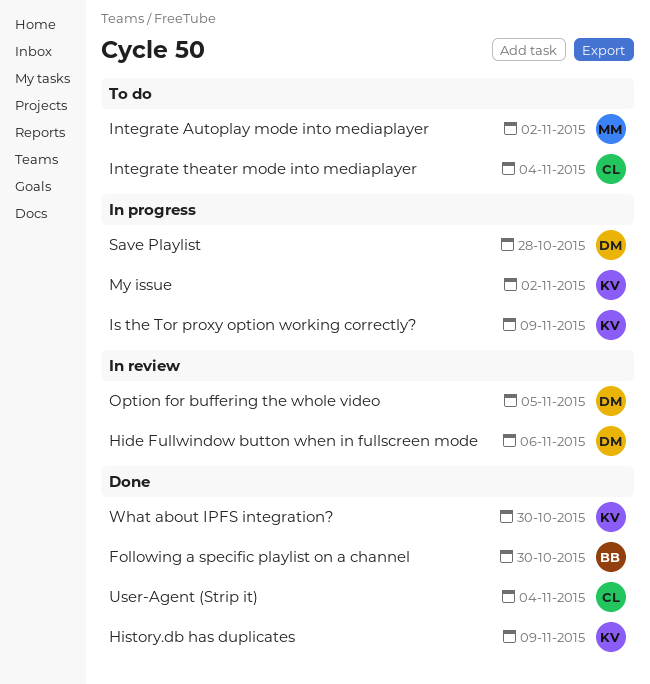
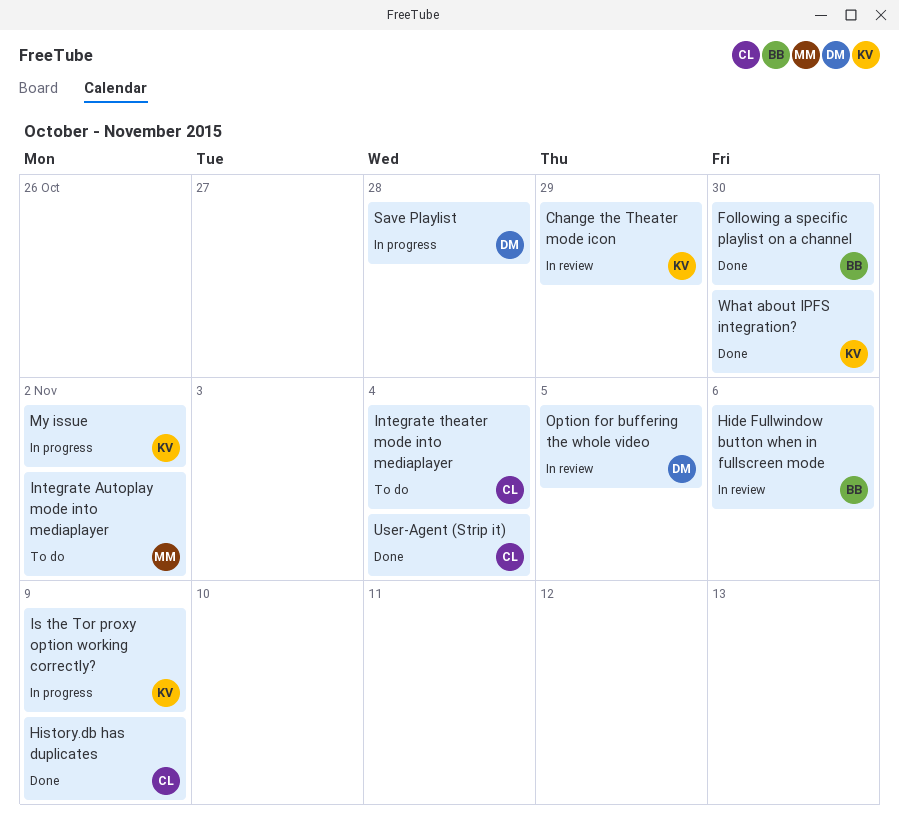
Change the Theater mode icon: none -> present
Hide Fullwindow button when in fullscreen mode, owner: DM -> BB
History.db has duplicates, owner: KV -> CL

